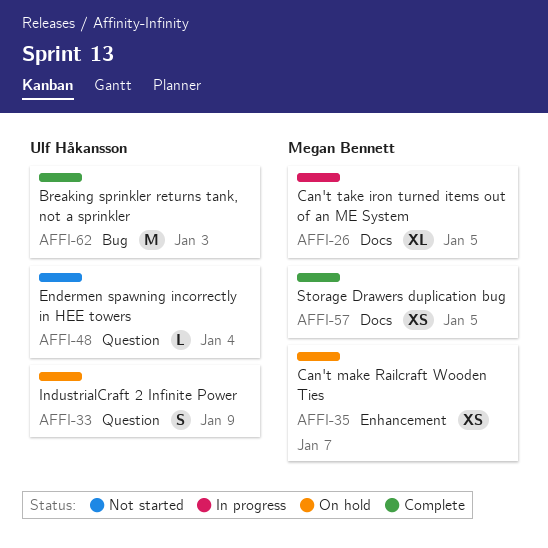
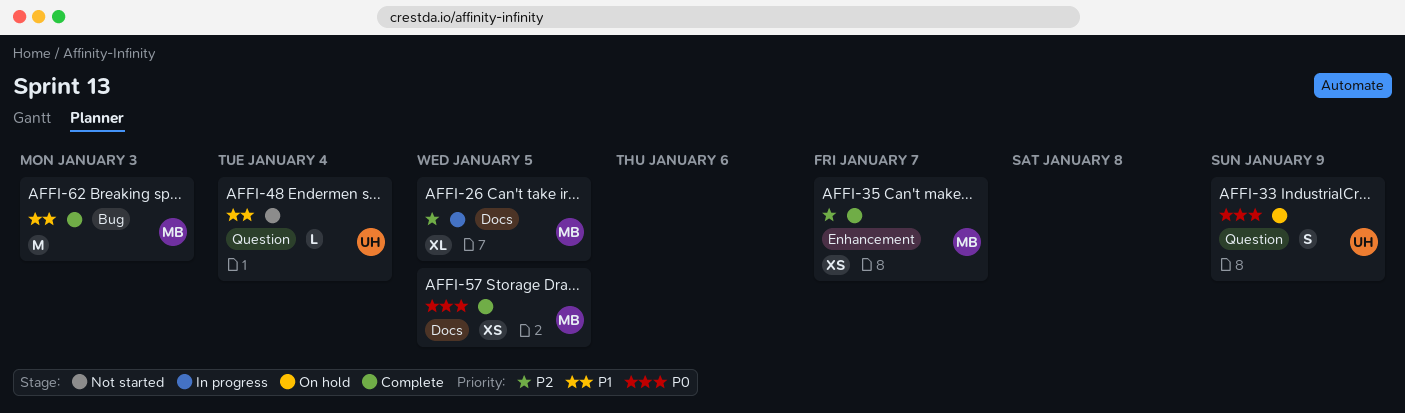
AFFI-35, status: On hold -> Complete
AFFI-62, owner: Ulf Håkansson -> Megan Bennett

